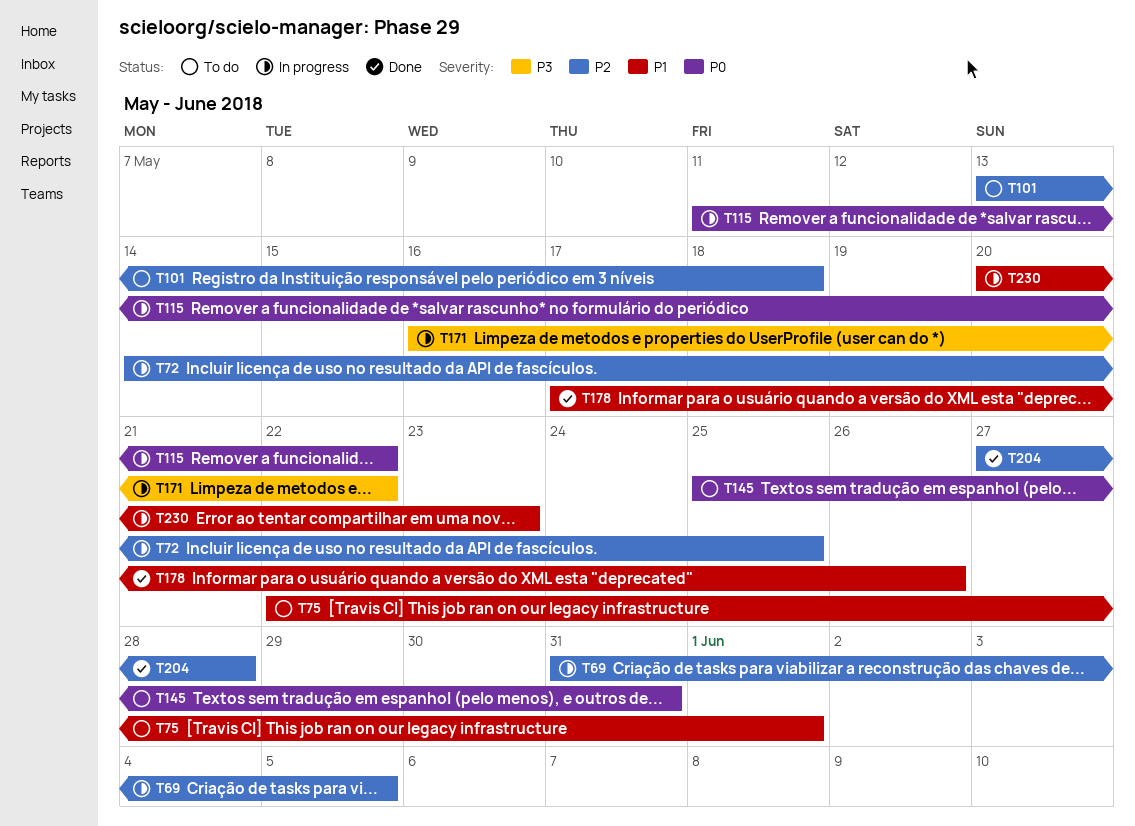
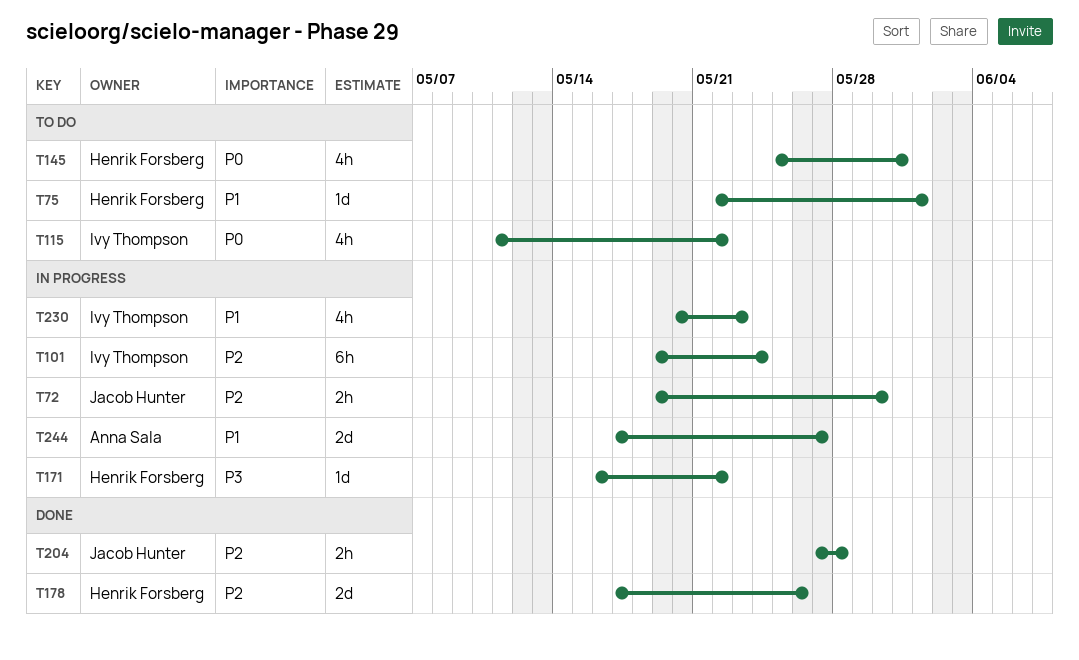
T69: present -> none
T72, start: May 14 -> May 19
T72, due: May 25 -> May 30
T101, status: To do -> In progress
T101, start: May 13 -> May 19
T101, due: May 18 -> May 24
T115, status: In progress -> To do
T178, priority: P1 -> P2
T244: none -> present

